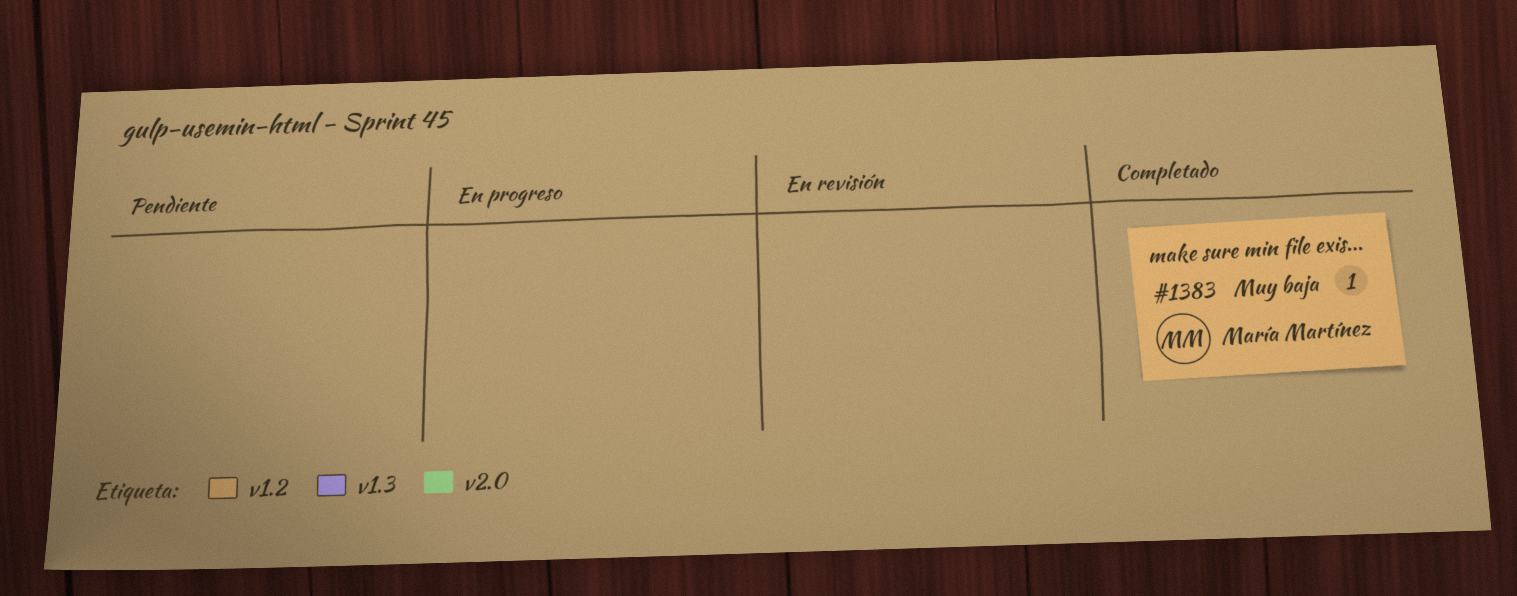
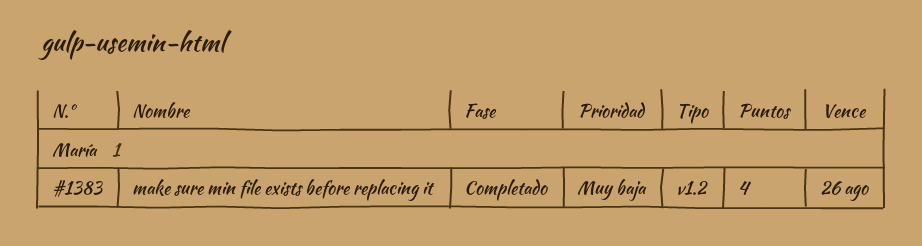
#1383, estimate: 1 -> 4

